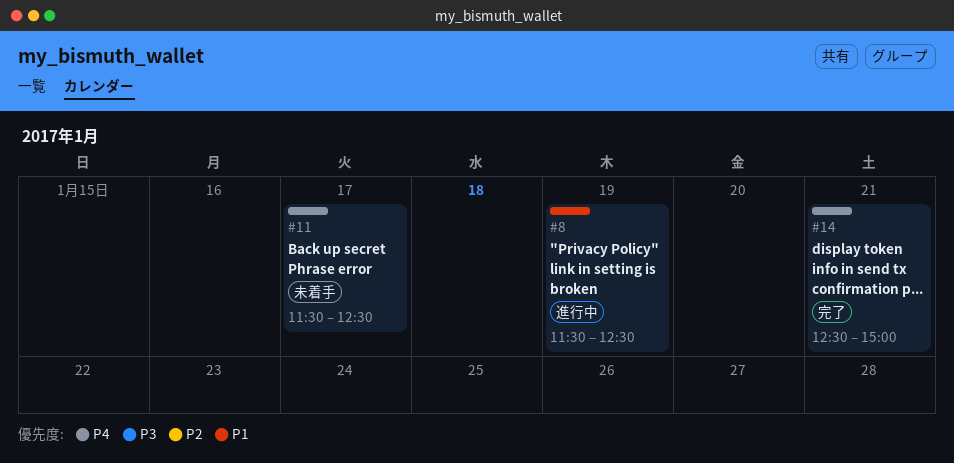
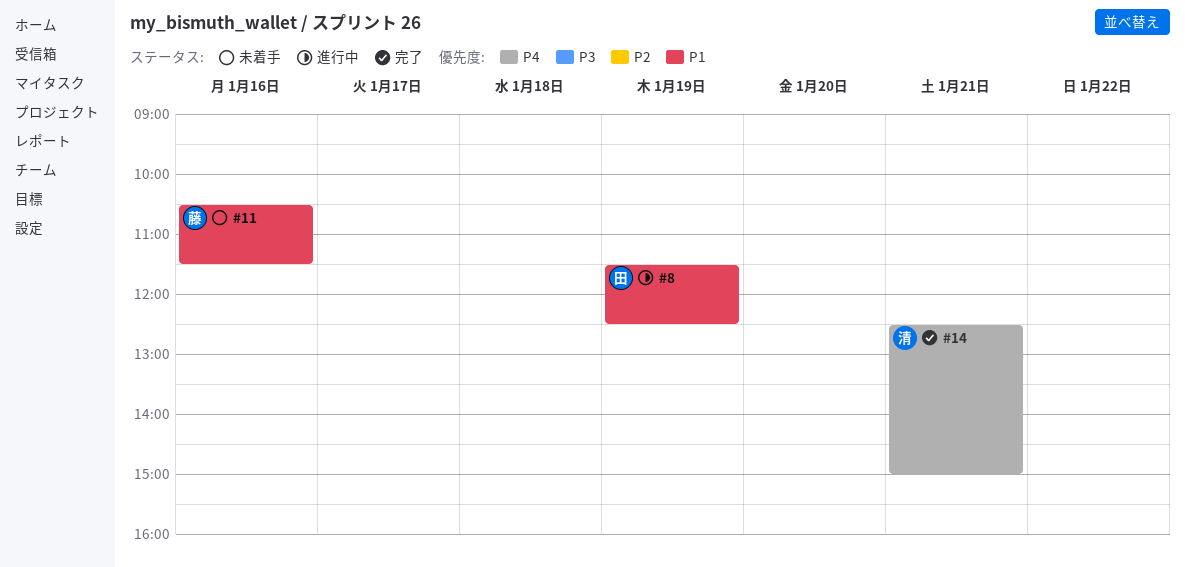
#11, priority: P4 -> P1
#11, day: Jan 17 -> Jan 16
#11, begins: 11:30 -> 10:30
#11, ends: 12:30 -> 11:30

